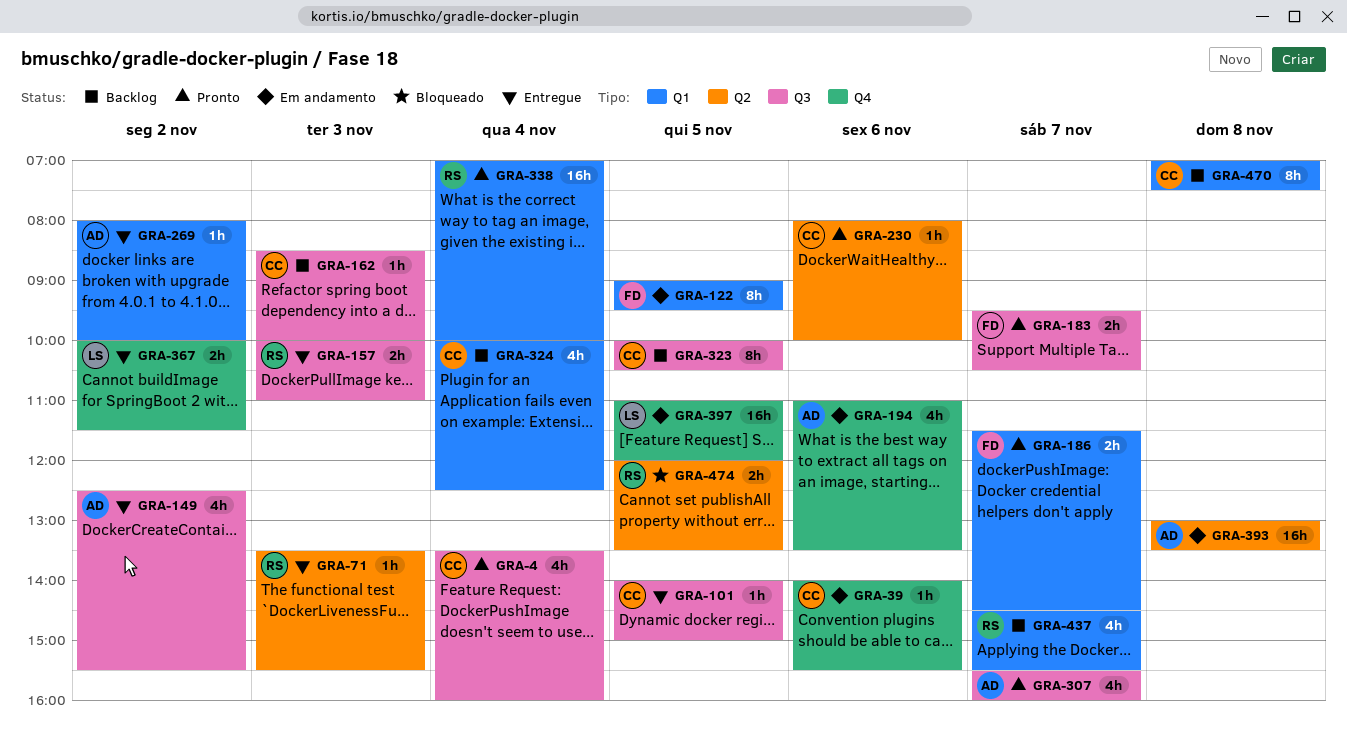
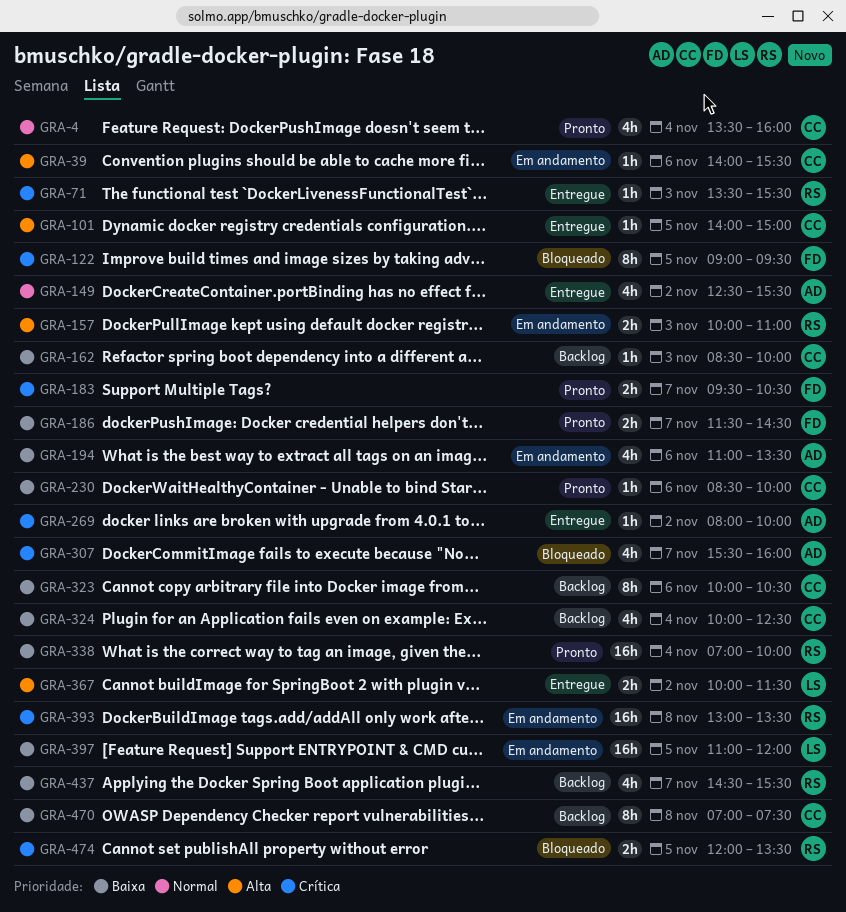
GRA-122, status: Em andamento -> Bloqueado
GRA-157, status: Entregue -> Em andamento
GRA-230, begins: 08:00 -> 08:30
GRA-307, status: Pronto -> Bloqueado
GRA-323, day: Nov 5 -> Nov 6
GRA-393, owner: AD -> RS

